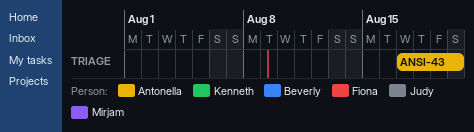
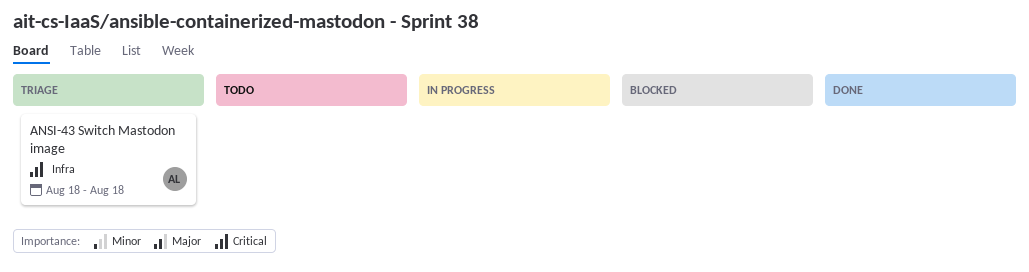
ANSI-43, start: Aug 17 -> Aug 18
ANSI-43, due: Aug 20 -> Aug 18

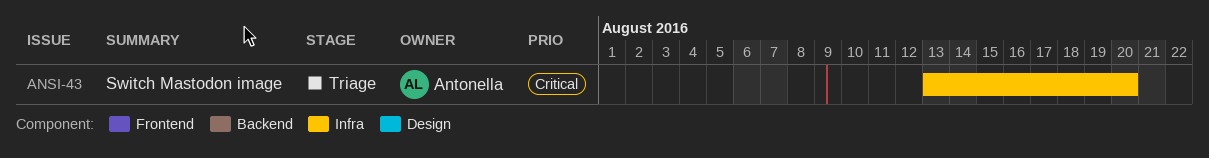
ANSI-43, start: Aug 18 -> Aug 13
ANSI-43, due: Aug 18 -> Aug 20

